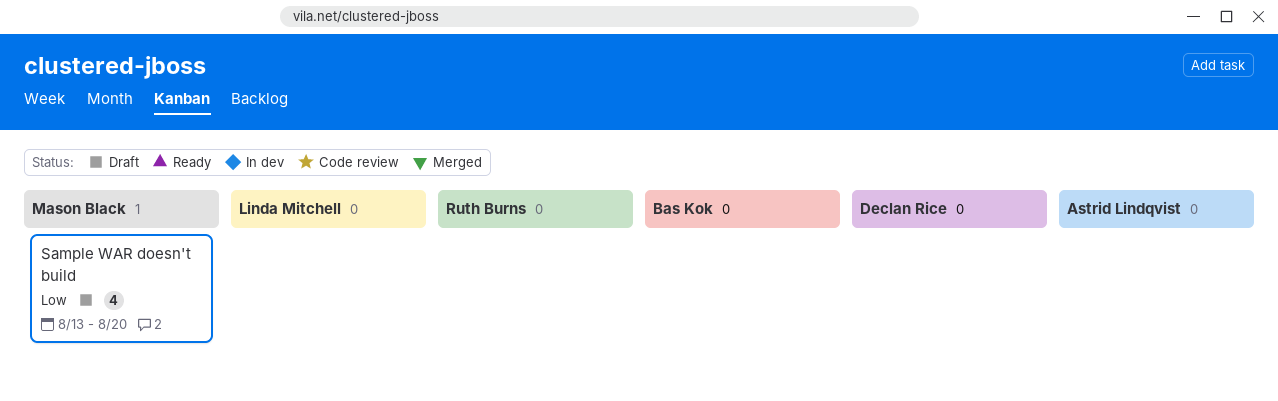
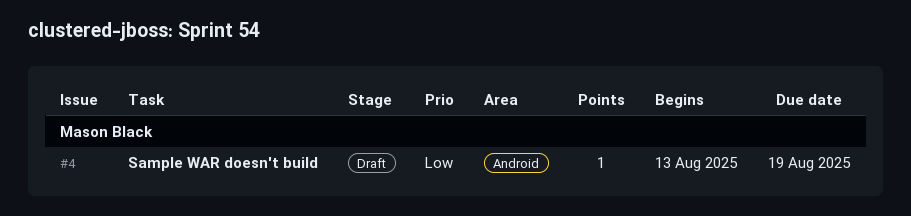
Sample WAR doesn't build, estimate: 4 -> 1
Sample WAR doesn't build, due: Aug 20 -> Aug 19

